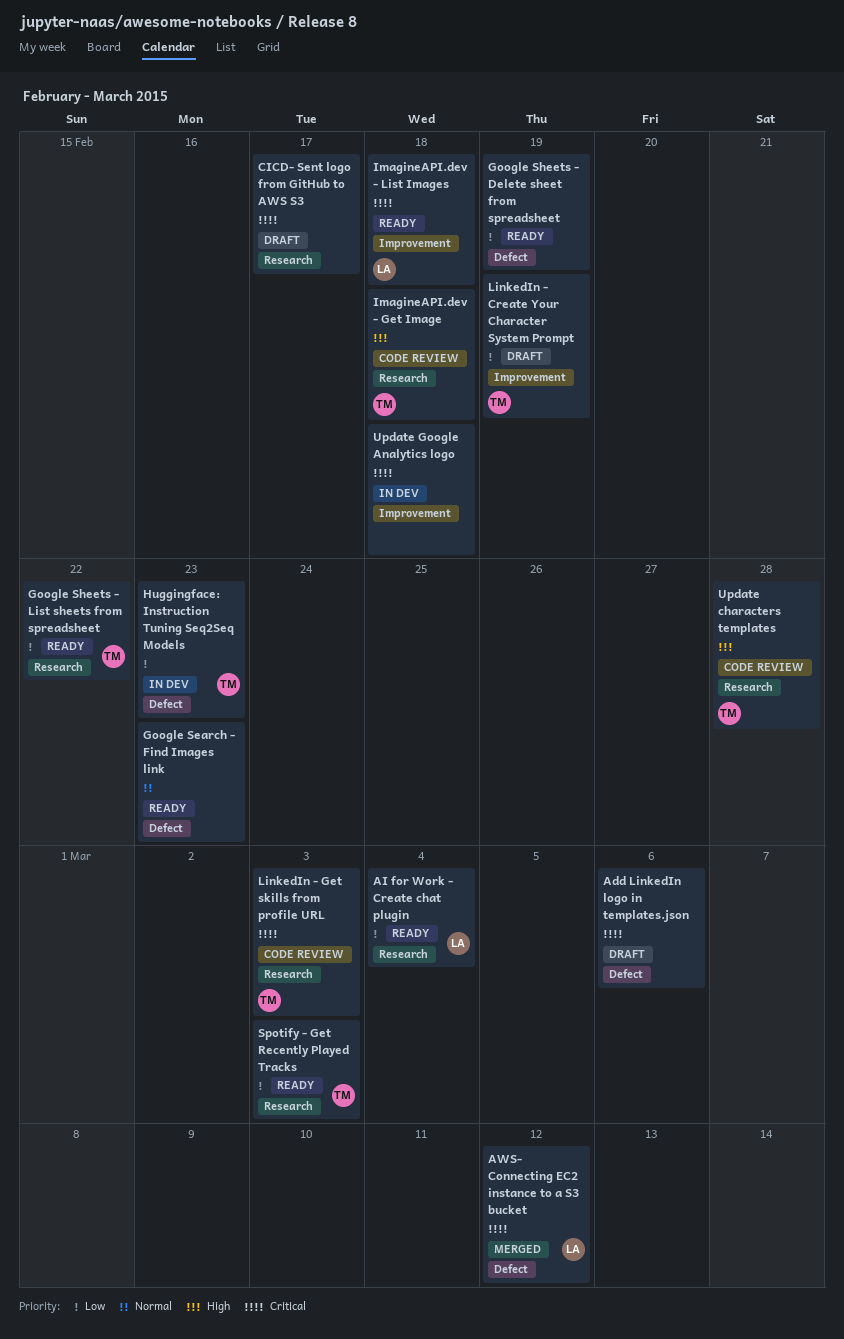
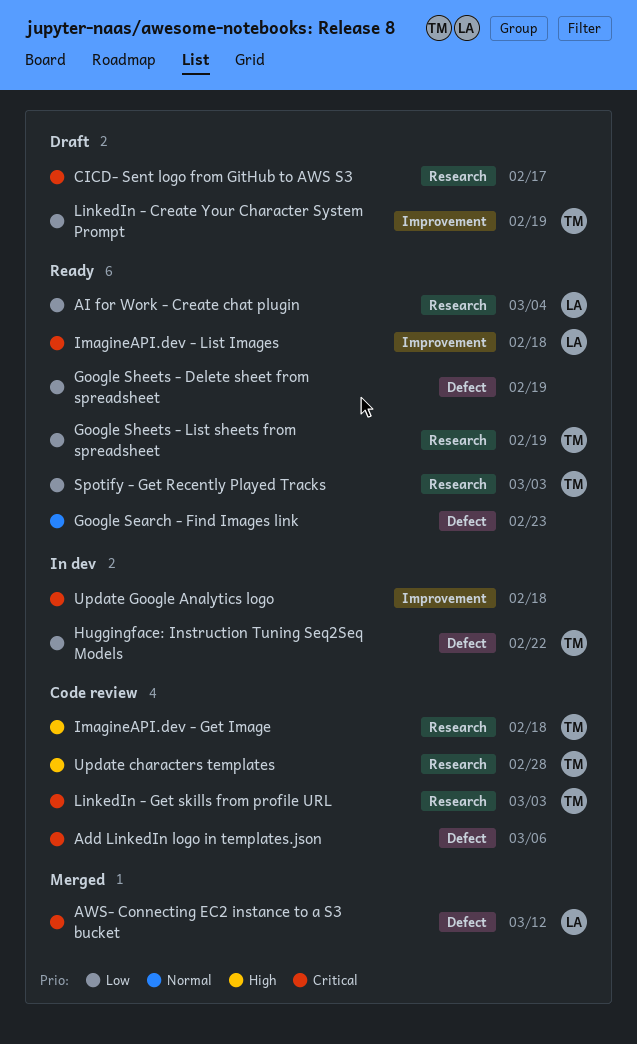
Add LinkedIn logo in templates.json, status: Draft -> Code review
Google Sheets - List sheets from spreadsheet, due: Feb 22 -> Feb 19
Huggingface: Instruction Tuning Seq2Seq Models, due: Feb 23 -> Feb 22

